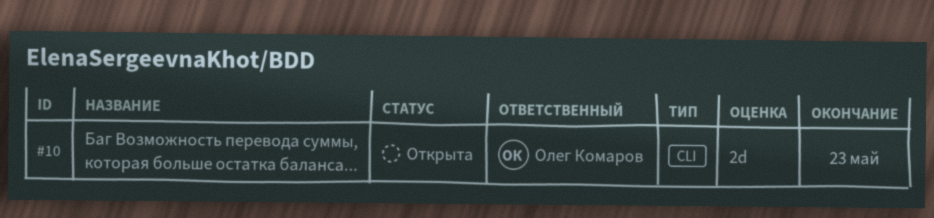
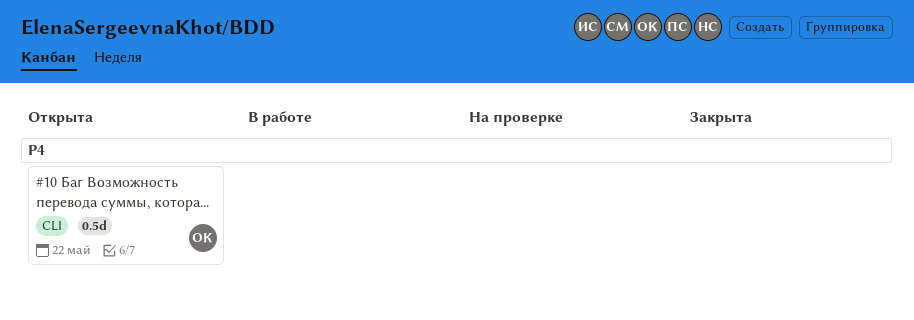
#10, estimate: 2d -> 0.5d
#10, due: May 23 -> May 22

